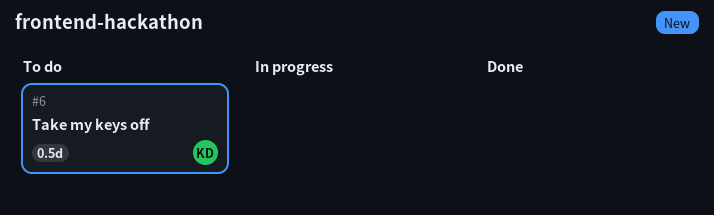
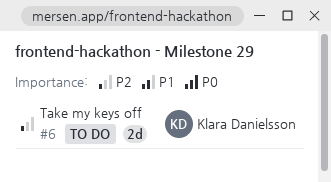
#6, estimate: 0.5d -> 2d

